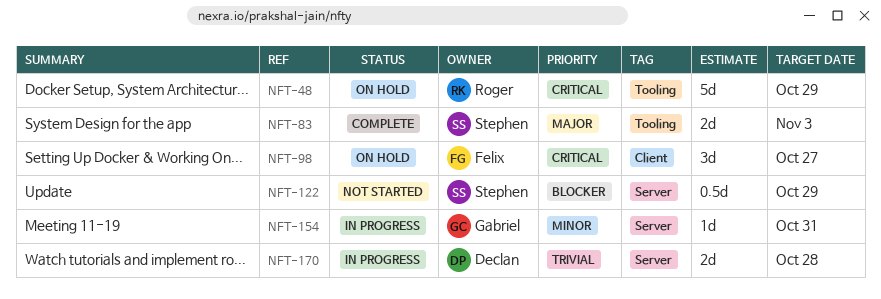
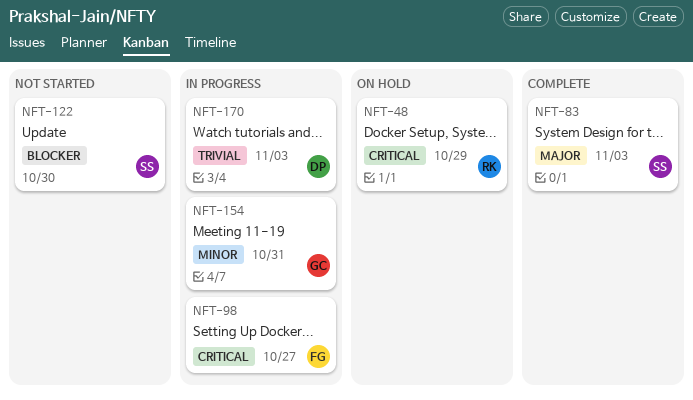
NFT-98, status: On hold -> In progress
NFT-122, due: Oct 29 -> Oct 30
NFT-170, due: Oct 28 -> Nov 3

